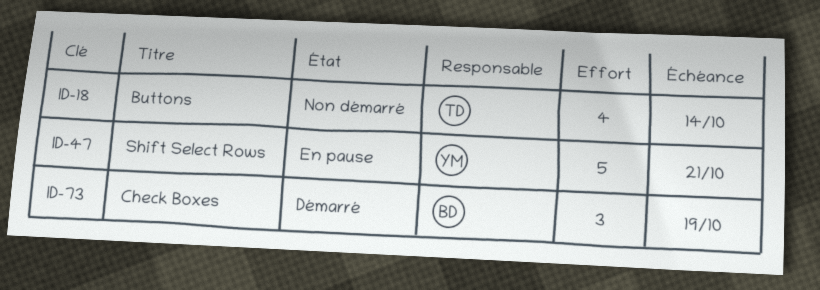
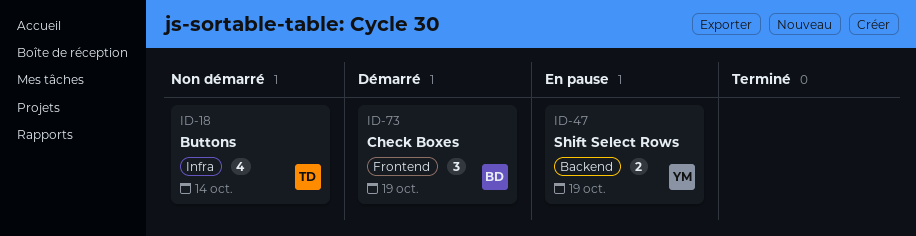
ID-47, estimate: 5 -> 2
ID-47, due: Oct 21 -> Oct 19

